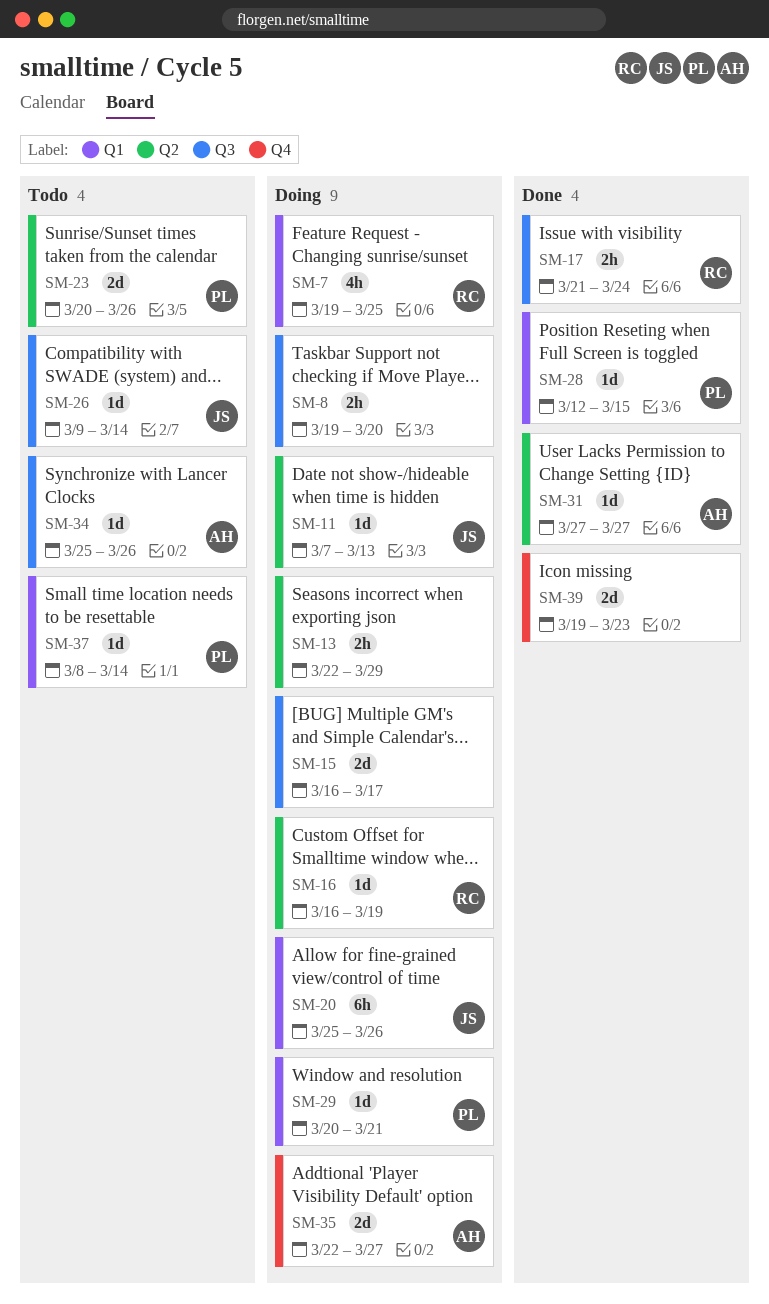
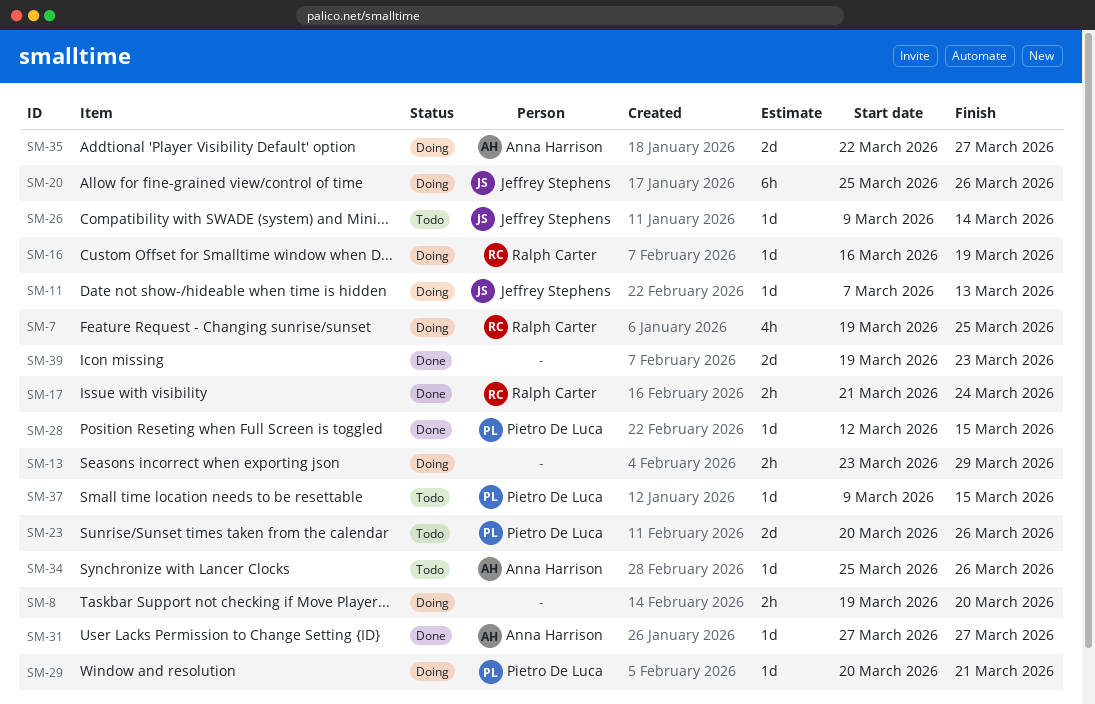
SM-13, start: Mar 22 -> Mar 23
SM-15: present -> none
SM-37, start: Mar 8 -> Mar 9
SM-37, due: Mar 14 -> Mar 15

